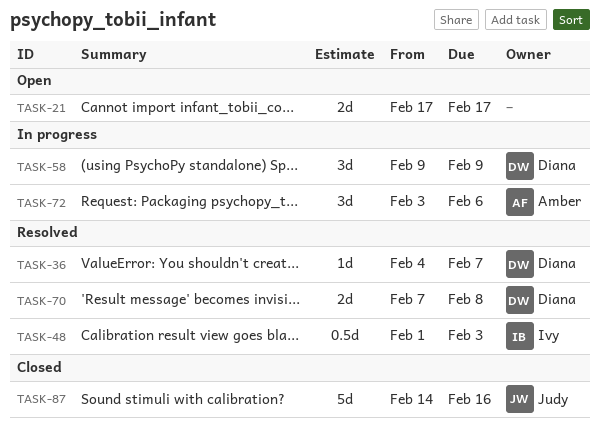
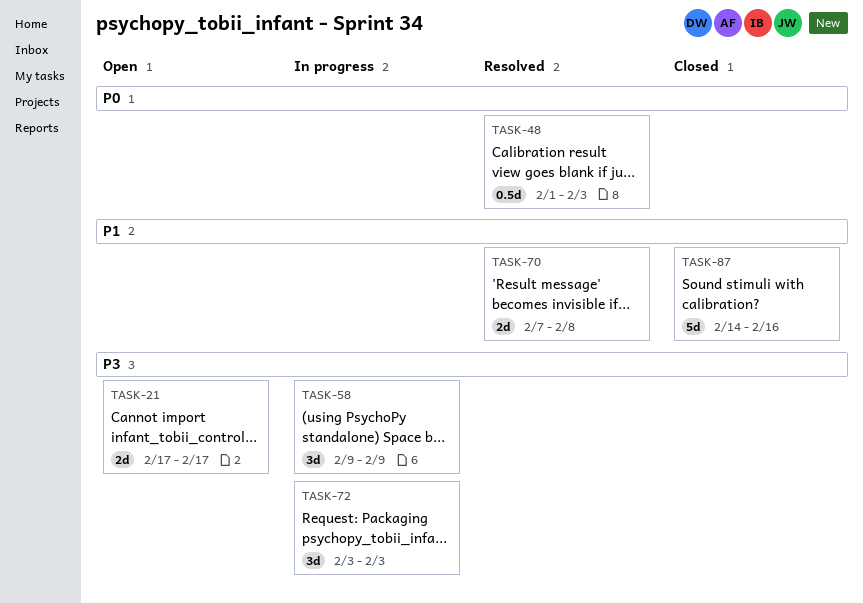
TASK-36: present -> none
TASK-72, due: Feb 6 -> Feb 3

